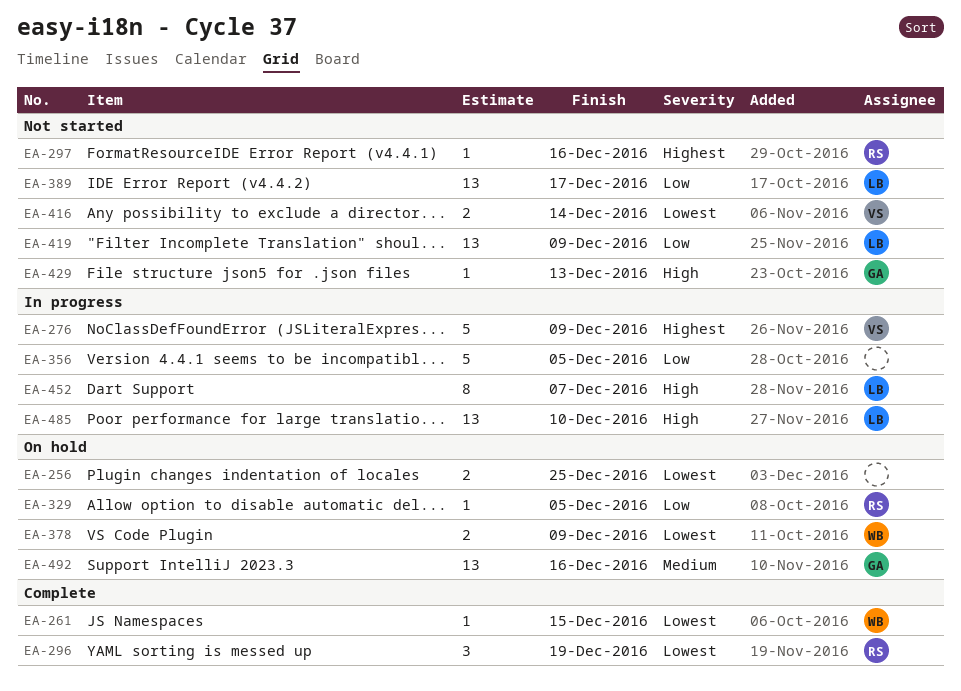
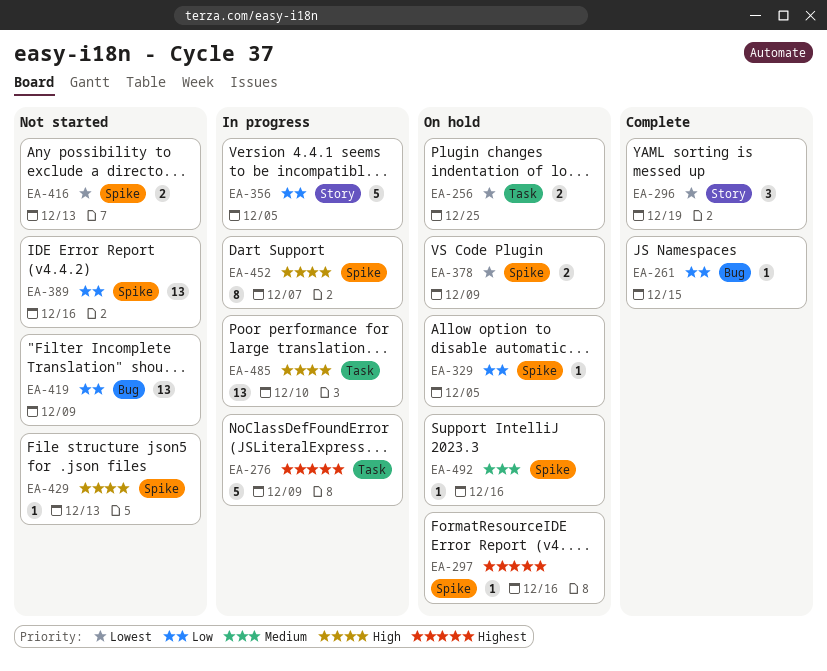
EA-261, priority: Lowest -> Low
EA-297, status: Not started -> On hold
EA-389, due: Dec 17 -> Dec 16
EA-416, due: Dec 14 -> Dec 13
EA-492, estimate: 13 -> 1

